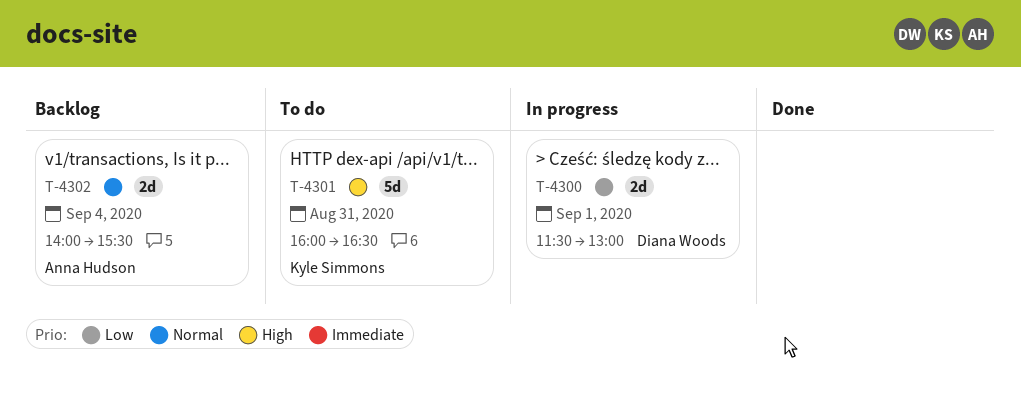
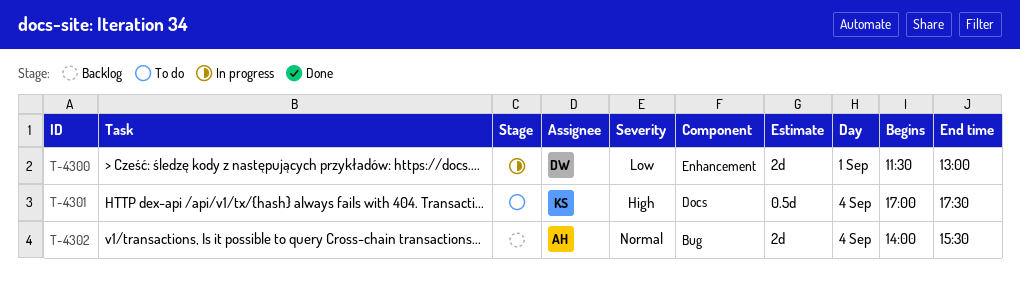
T-4301, estimate: 5d -> 0.5d
T-4301, day: Aug 31 -> Sep 4
T-4301, begins: 16:00 -> 17:00
T-4301, ends: 16:30 -> 17:30

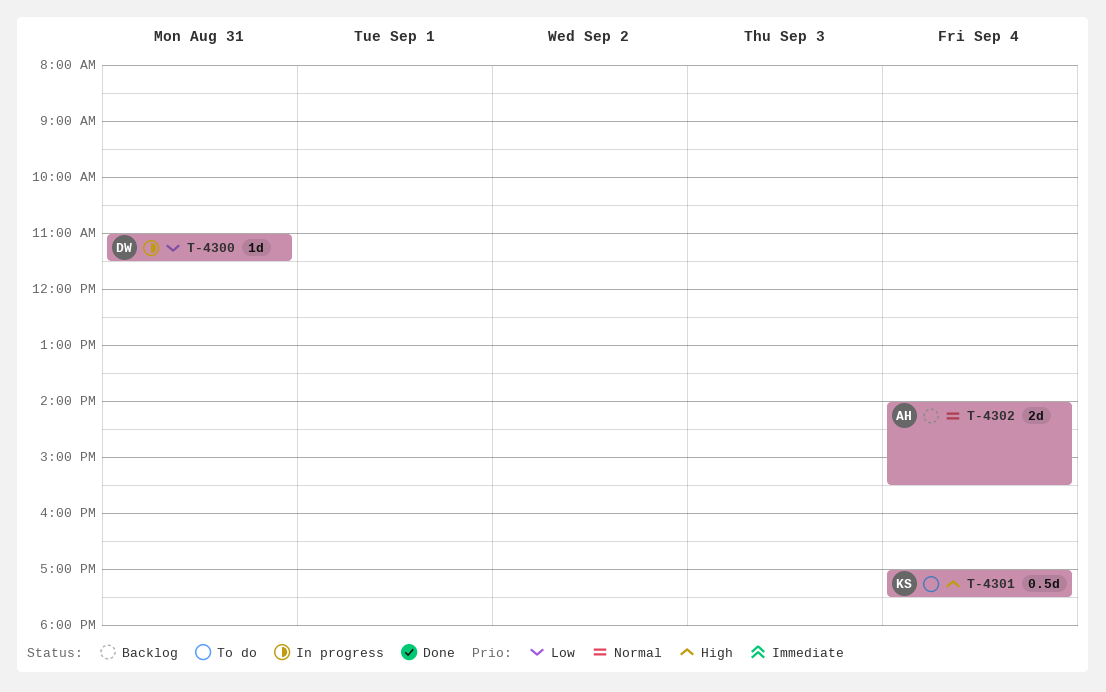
T-4300, estimate: 2d -> 1d
T-4300, day: Sep 1 -> Aug 31
T-4300, begins: 11:30 -> 11:00
T-4300, ends: 13:00 -> 11:30

